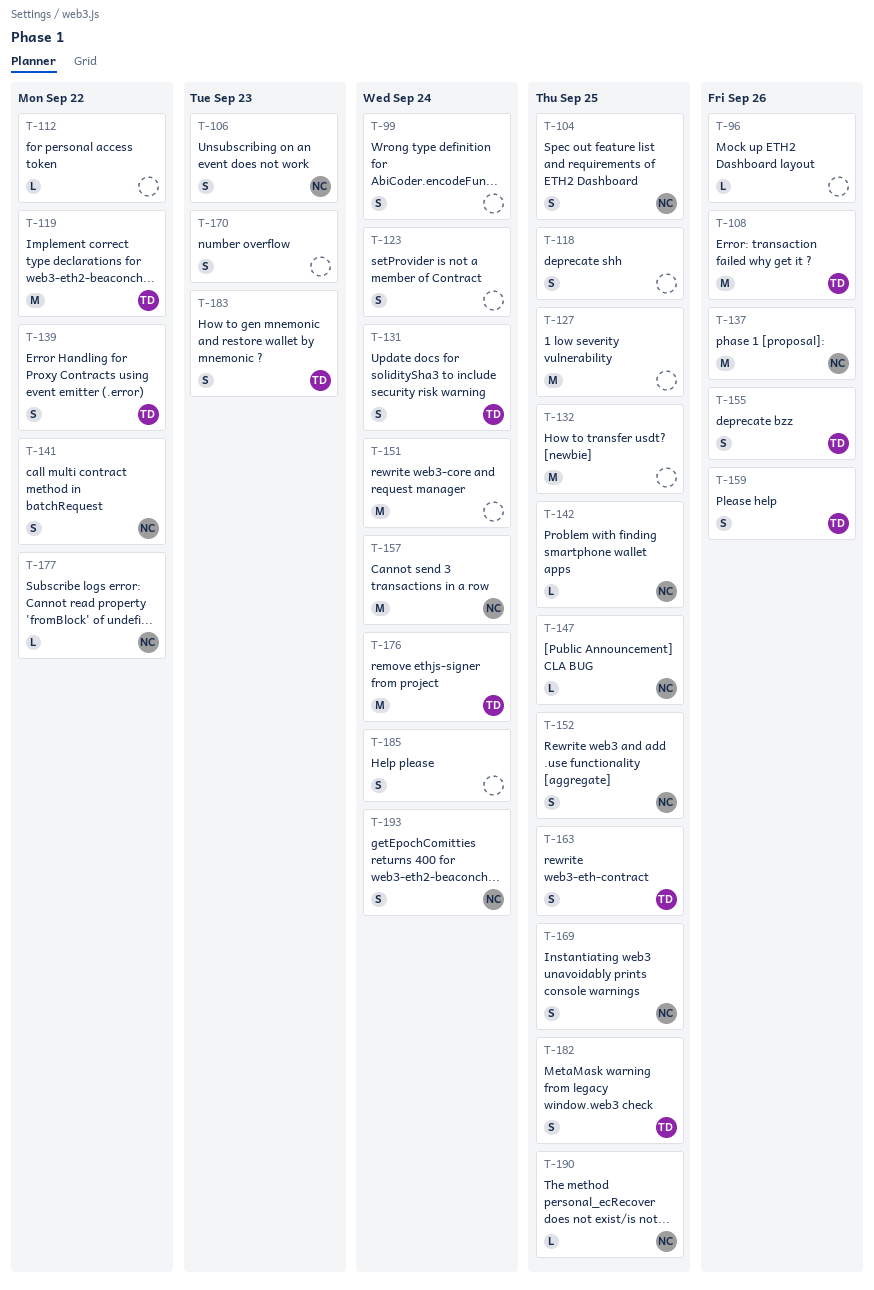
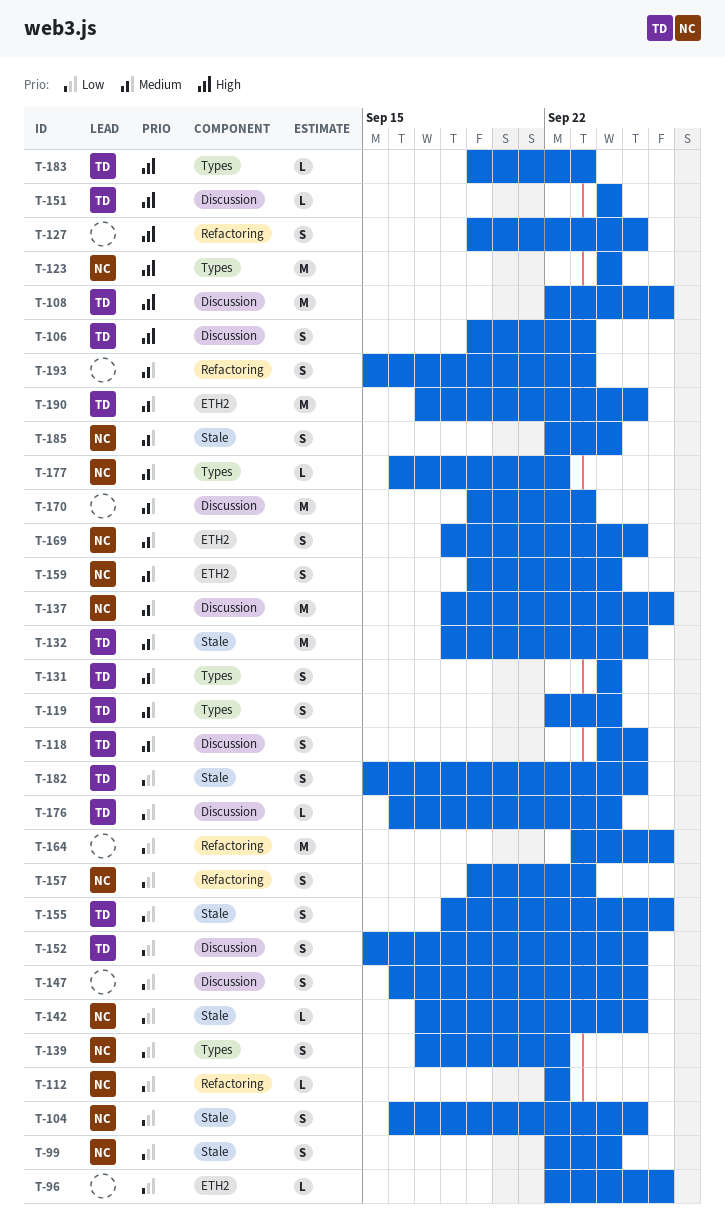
T-99, owner: none -> NC
T-106, owner: NC -> TD
T-112, owner: none -> NC
T-118, owner: none -> TD
T-119, estimate: M -> S
T-119, due: Sep 22 -> Sep 24
T-123, owner: none -> NC
T-123, estimate: S -> M
T-127, estimate: M -> S
T-132, owner: none -> TD
T-139, owner: TD -> NC
T-141: present -> none
T-147, owner: NC -> none
T-147, estimate: L -> S
T-151, owner: none -> TD
T-151, estimate: M -> L
T-152, owner: NC -> TD
T-157, estimate: M -> S
T-157, due: Sep 24 -> Sep 23
T-159, owner: TD -> NC
T-159, due: Sep 26 -> Sep 24
T-163: present -> none
T-164: none -> present
T-170, estimate: S -> M
T-176, estimate: M -> L
T-183, estimate: S -> L
T-185, owner: none -> NC
T-190, owner: NC -> TD
T-190, estimate: L -> M
T-193, owner: NC -> none
T-193, due: Sep 24 -> Sep 23

